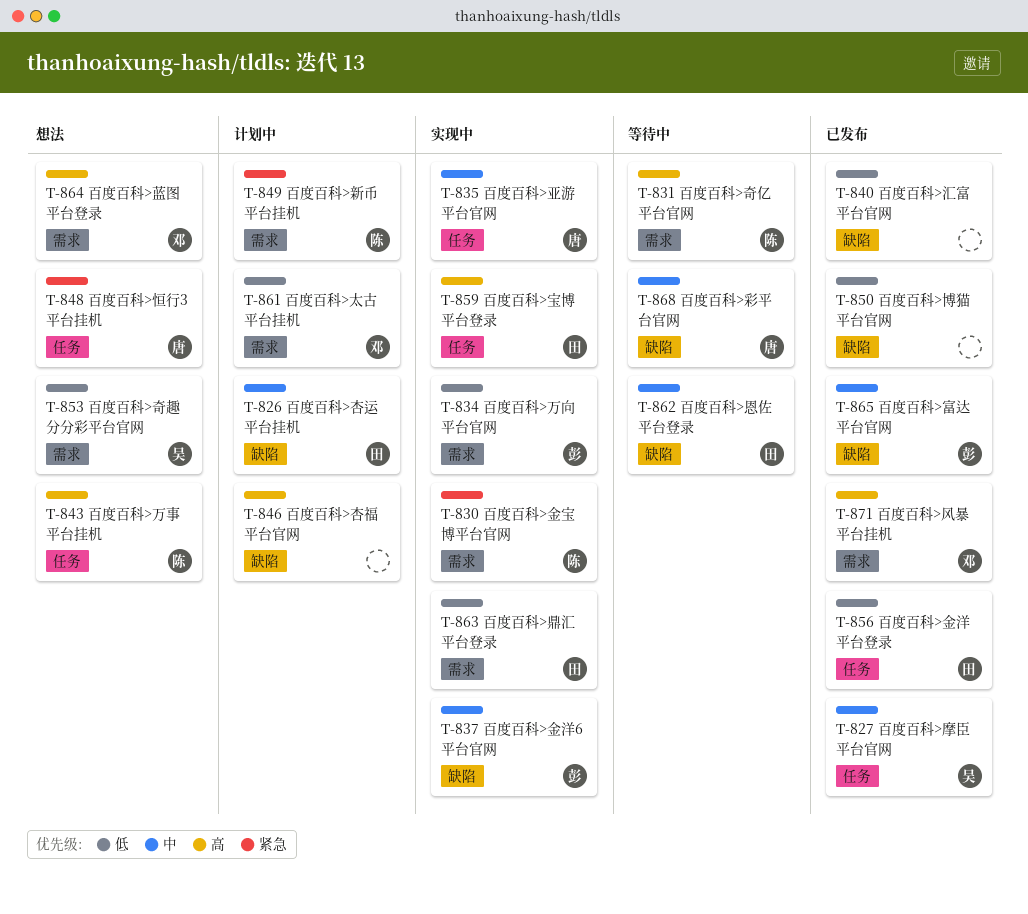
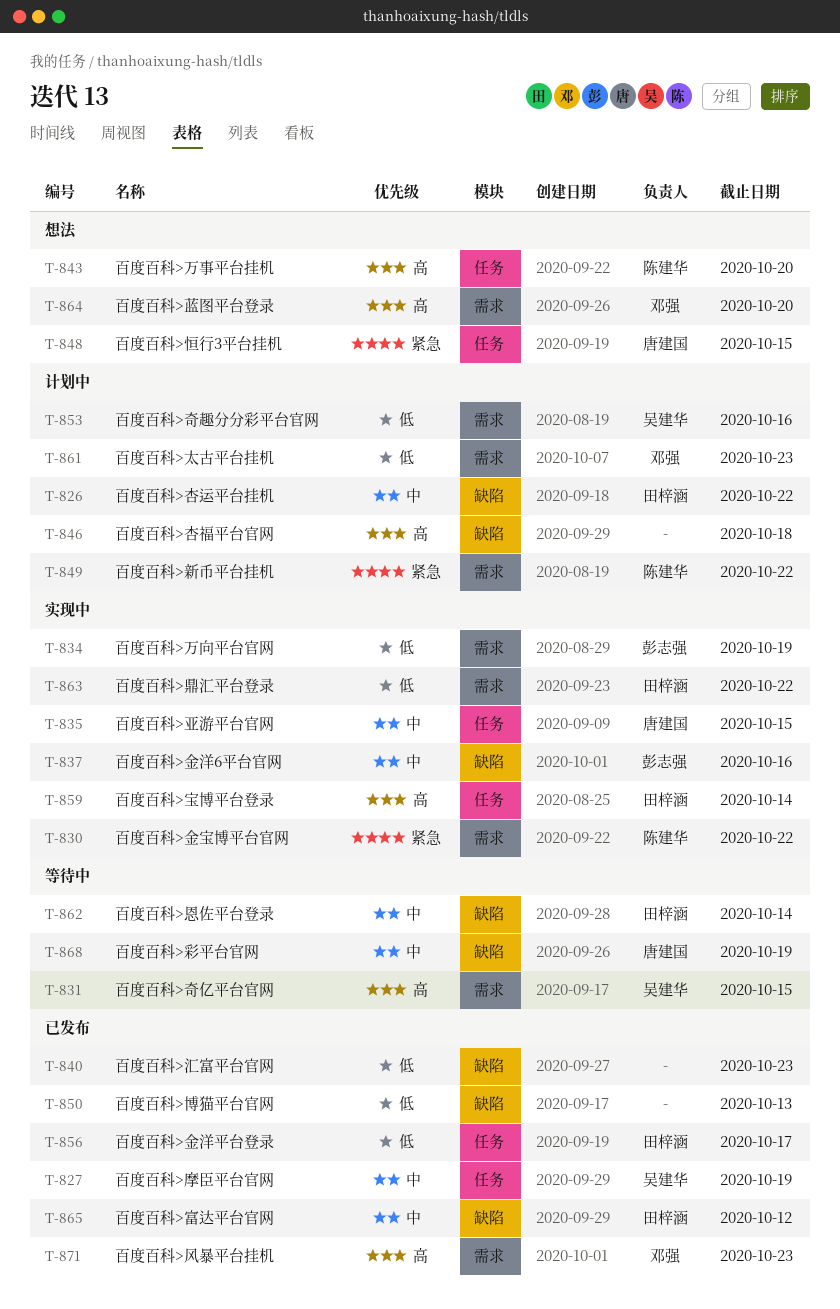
T-831, owner: 陈建华 -> 吴建华
T-853, status: 想法 -> 计划中
T-865, owner: 彭志强 -> 田梓涵

